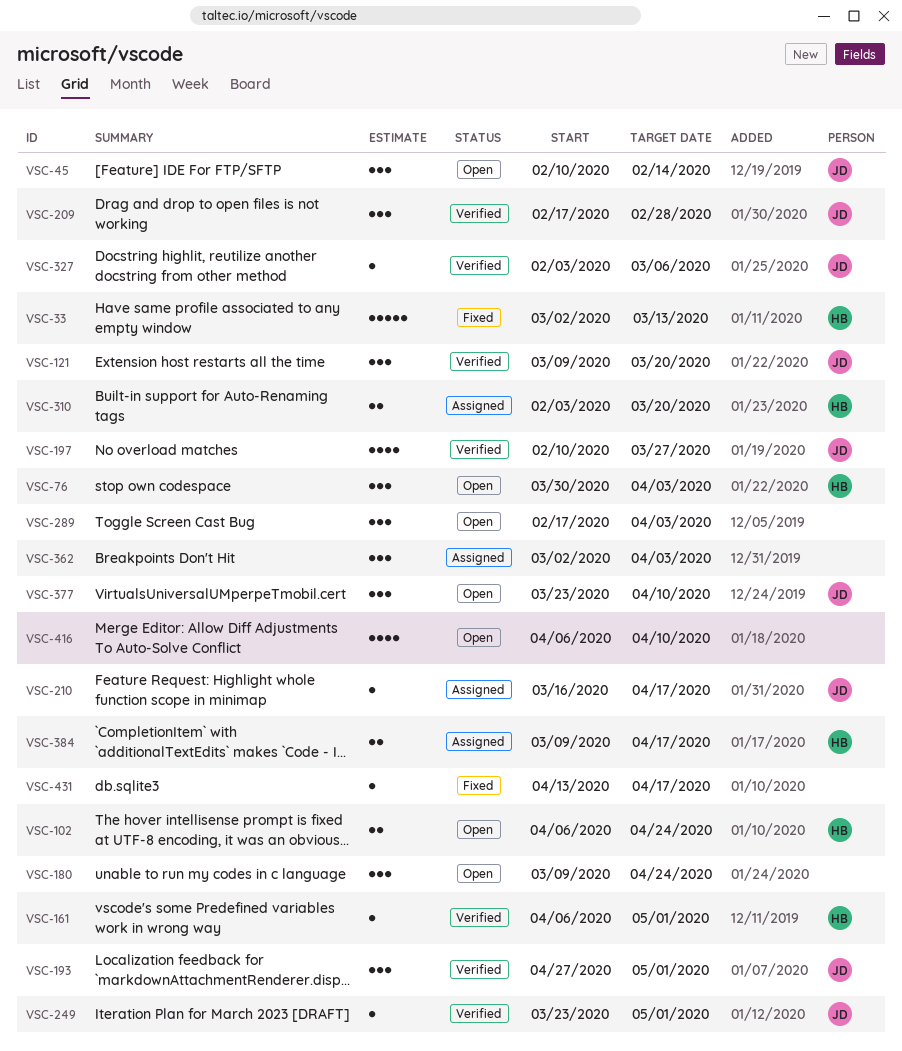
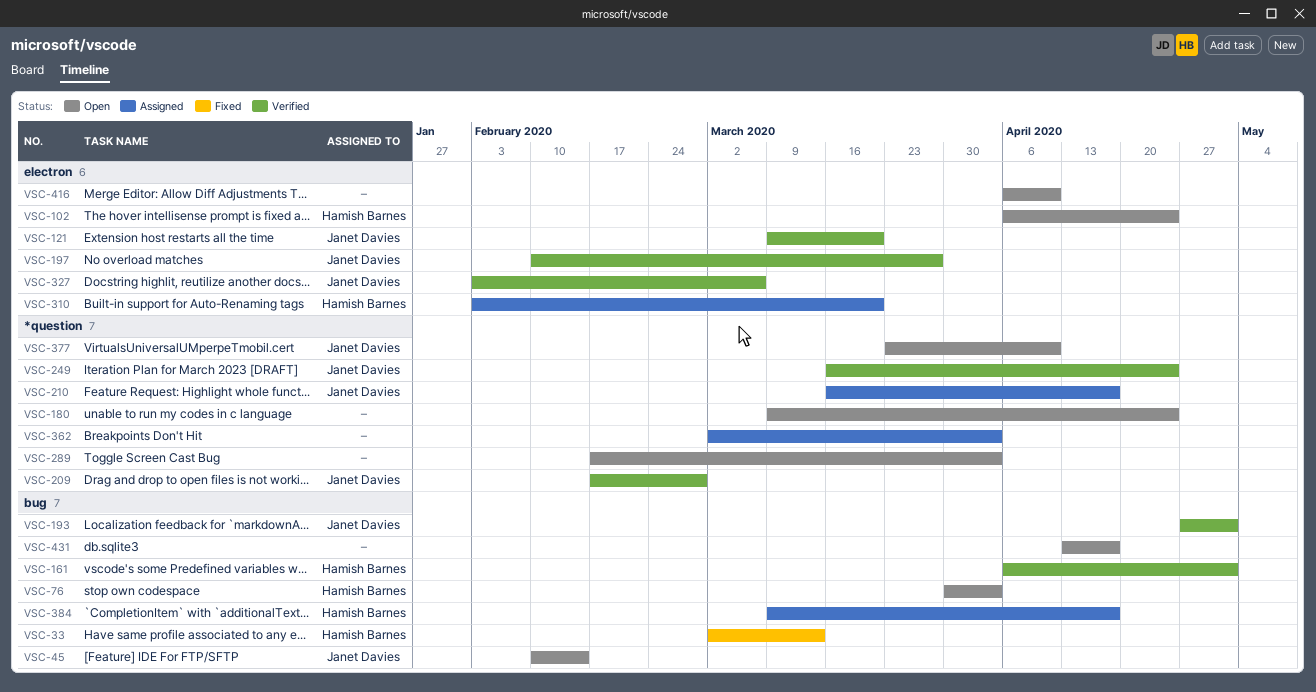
VSC-249, start: Mar 23 -> Mar 16
VSC-249, due: May 1 -> Apr 24
VSC-431, status: Fixed -> Open

